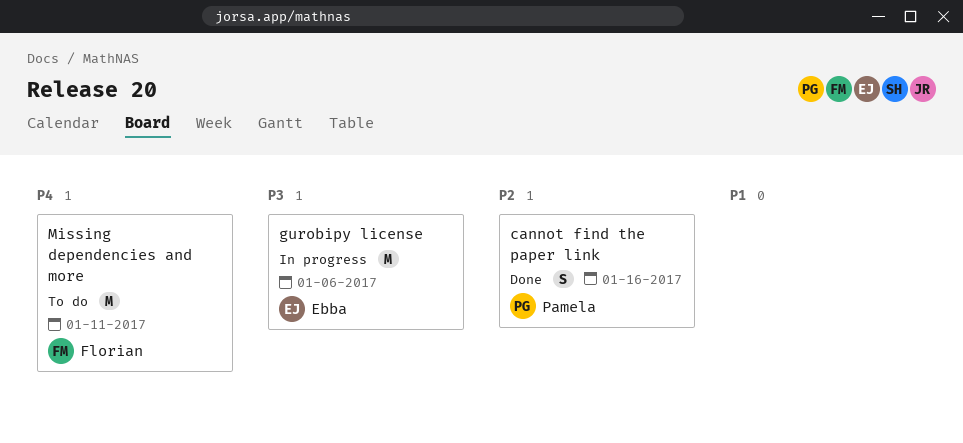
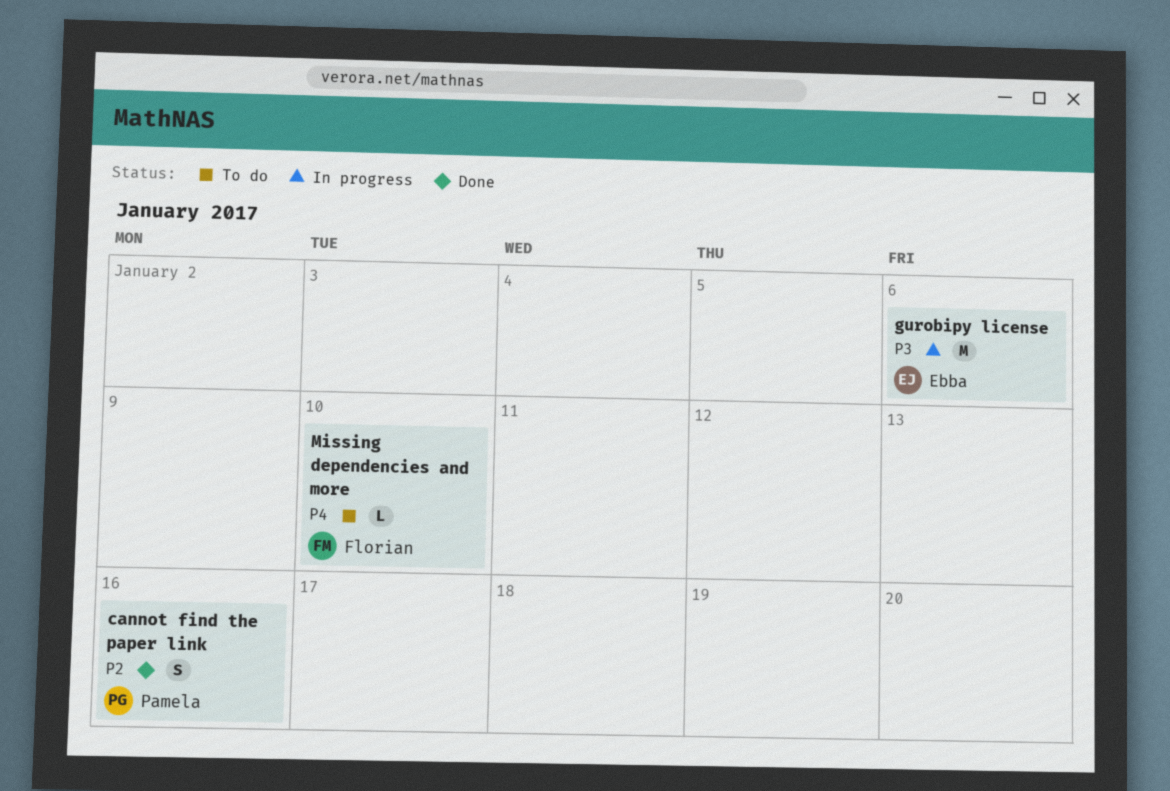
Missing dependencies and more, estimate: M -> L
Missing dependencies and more, due: Jan 11 -> Jan 10

